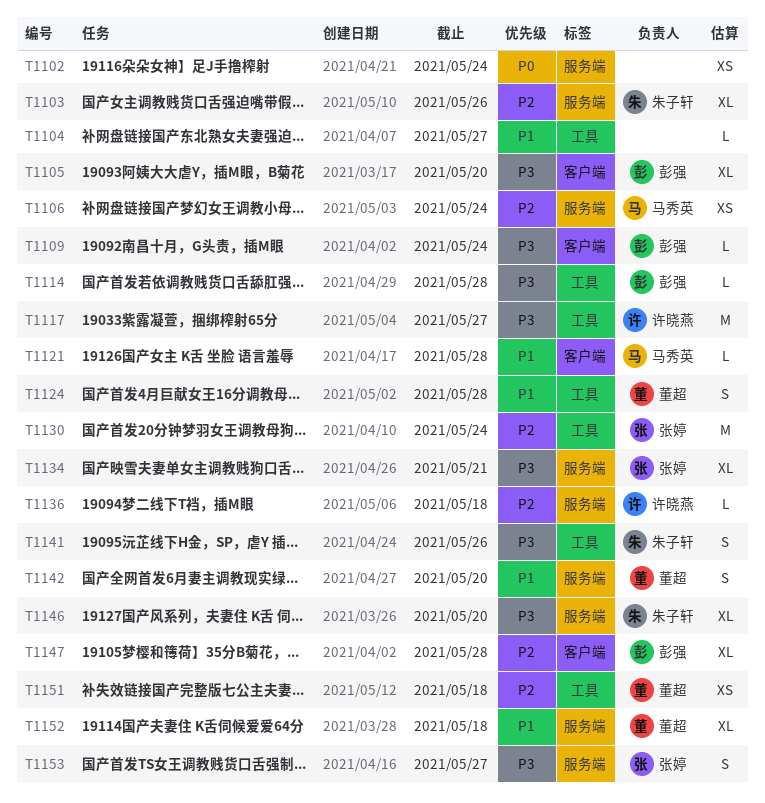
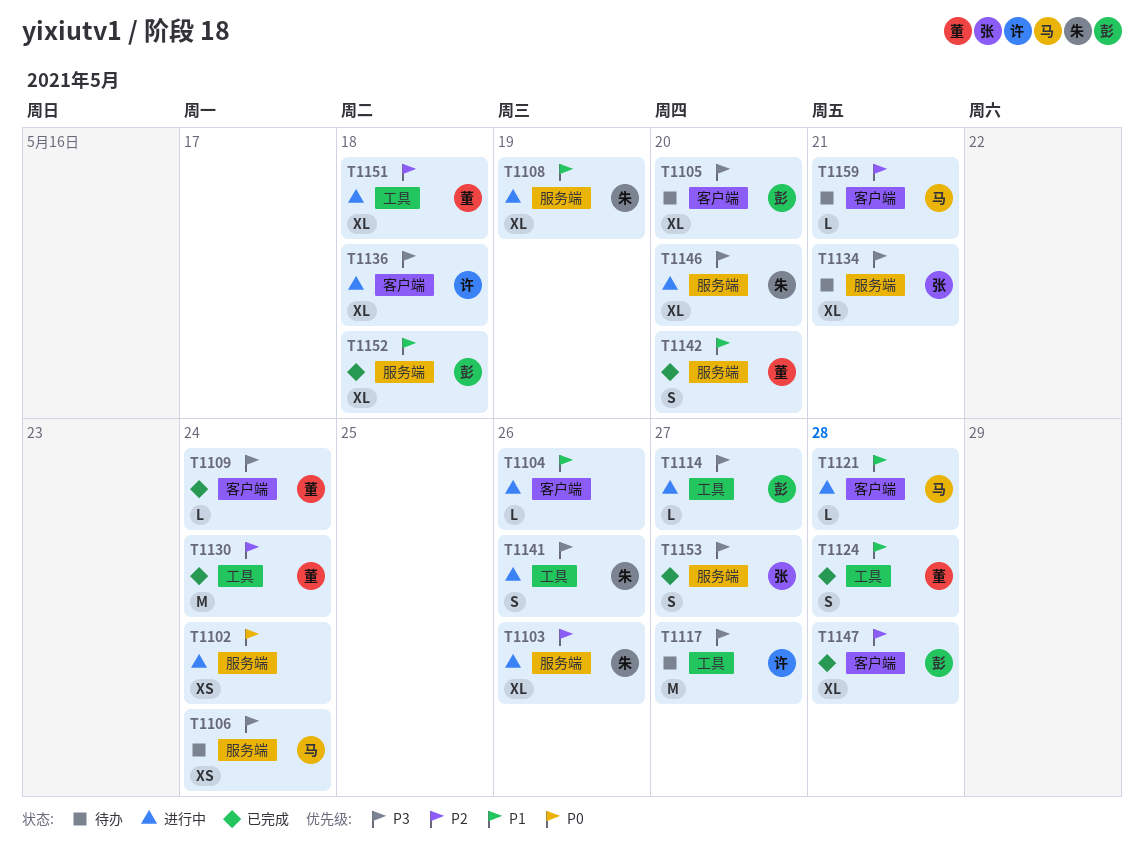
T1104, label: 工具 -> 客户端
T1104, due: May 27 -> May 26
T1106, priority: P2 -> P3
T1108: none -> present
T1109, owner: 彭强 -> 董超
T1114, due: May 28 -> May 27
T1130, owner: 张婷 -> 董超
T1136, priority: P2 -> P3
T1136, label: 服务端 -> 客户端
T1136, estimate: L -> XL
T1151, estimate: XS -> XL
T1152, owner: 董超 -> 彭强
T1159: none -> present

